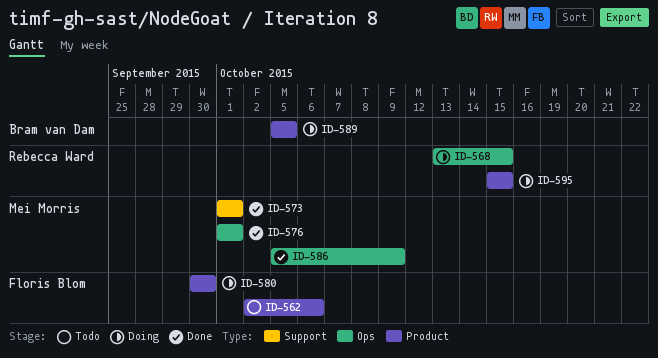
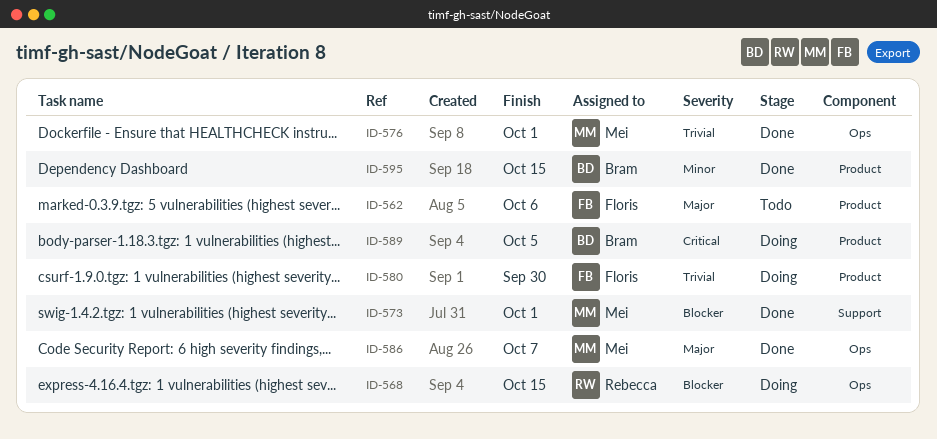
ID-586, due: Oct 9 -> Oct 7
ID-595, status: Doing -> Done
ID-595, owner: Rebecca Ward -> Bram van Dam

